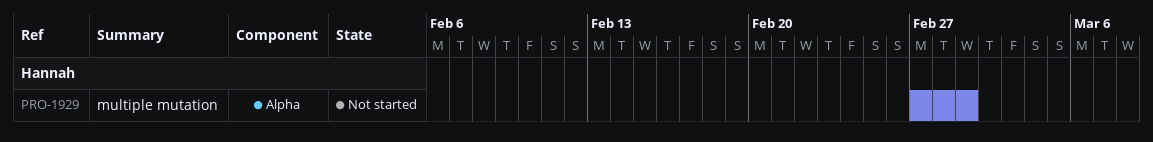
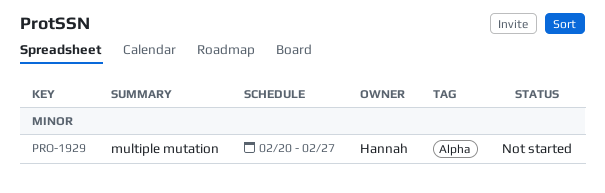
PRO-1929, start: Feb 27 -> Feb 20
PRO-1929, due: Mar 1 -> Feb 27

